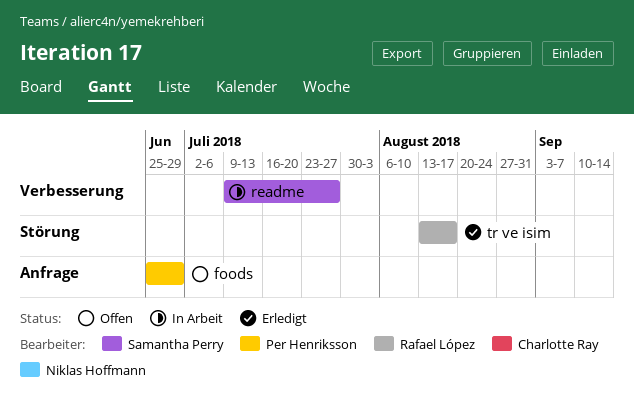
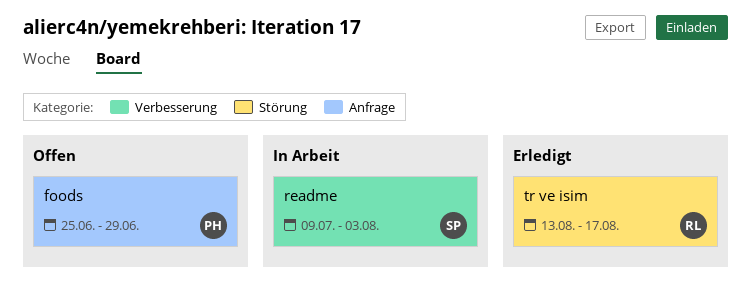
readme, due: Jul 27 -> Aug 3

